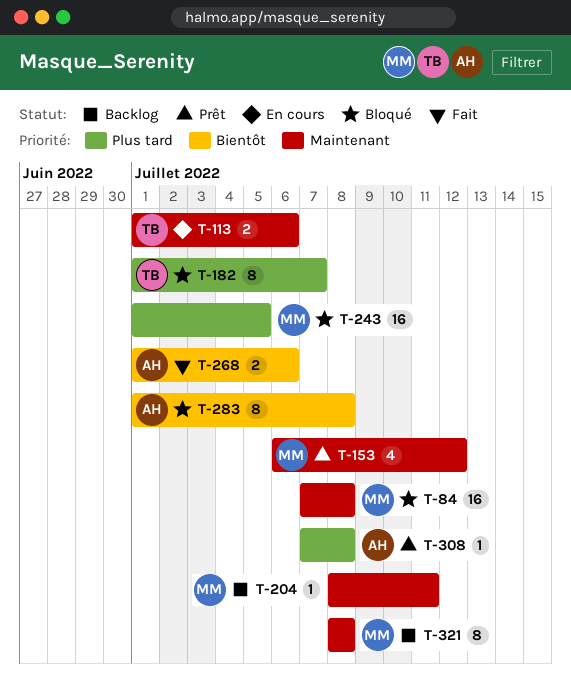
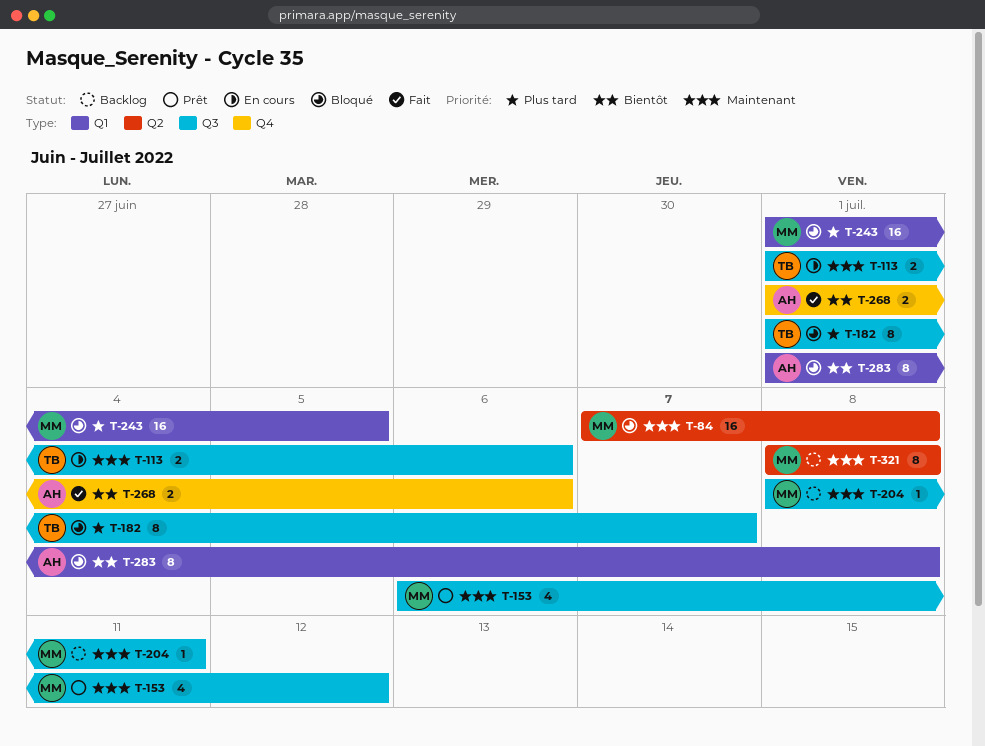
T-308: present -> none

